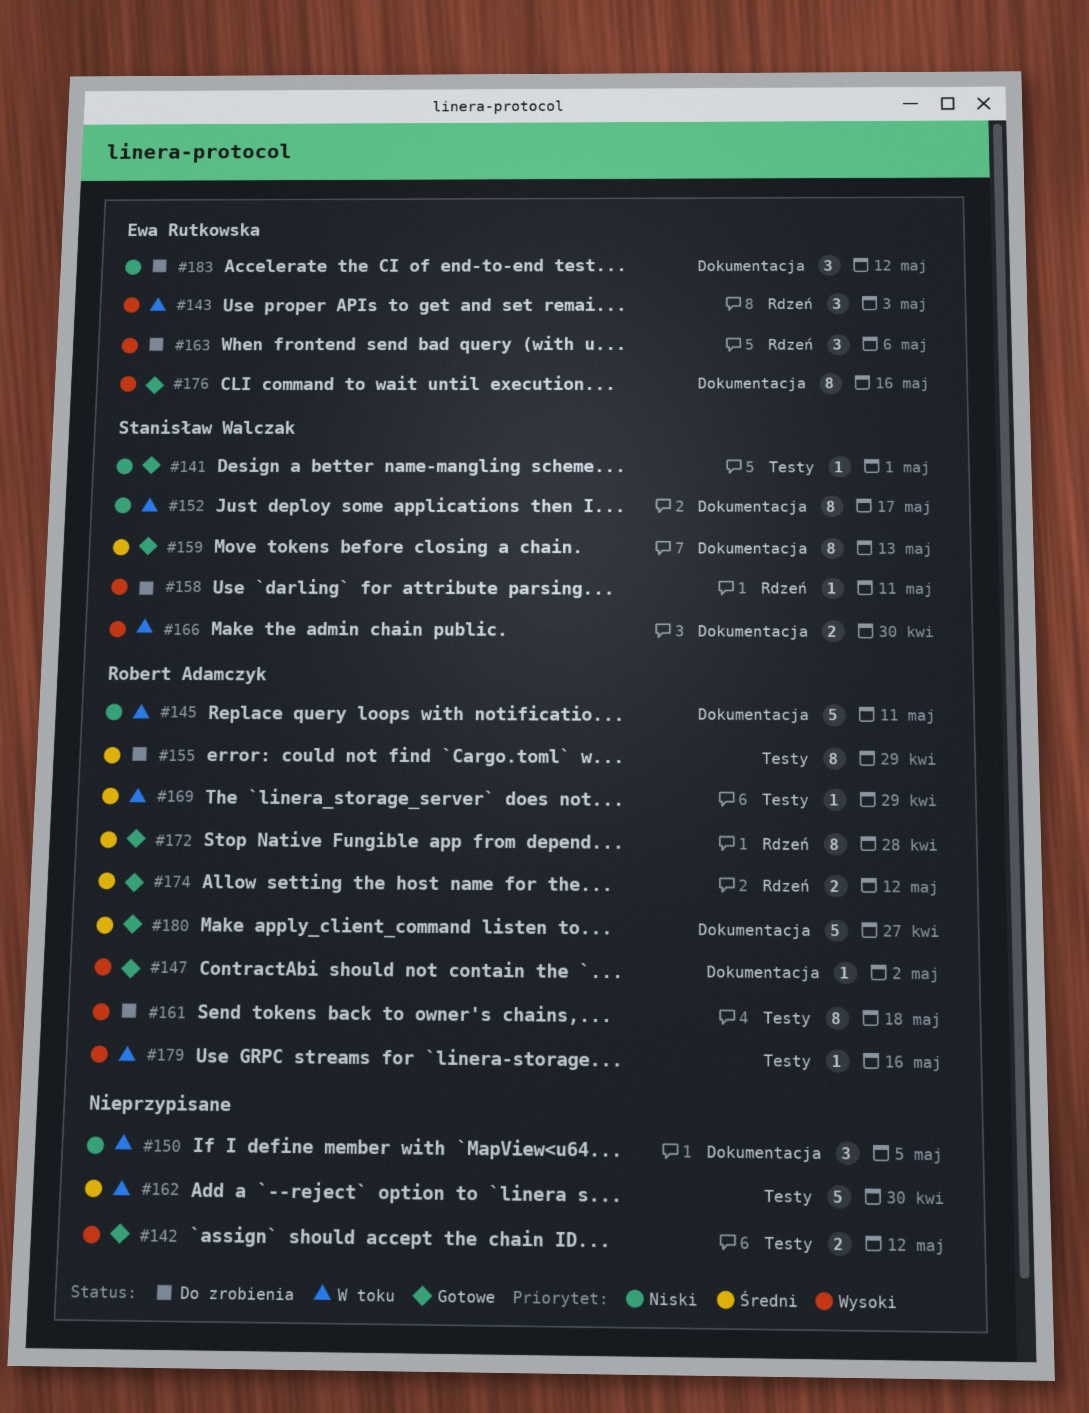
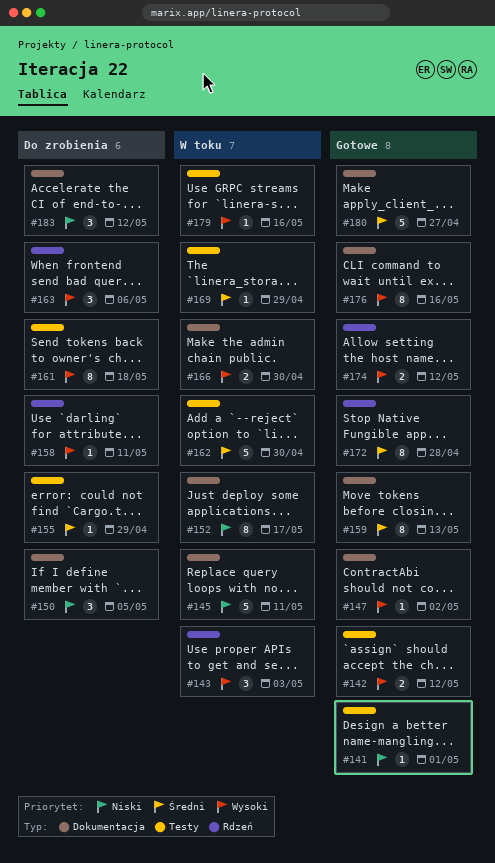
#150, status: W toku -> Do zrobienia
#155, estimate: 8 -> 1
#174, priority: Średni -> Wysoki

